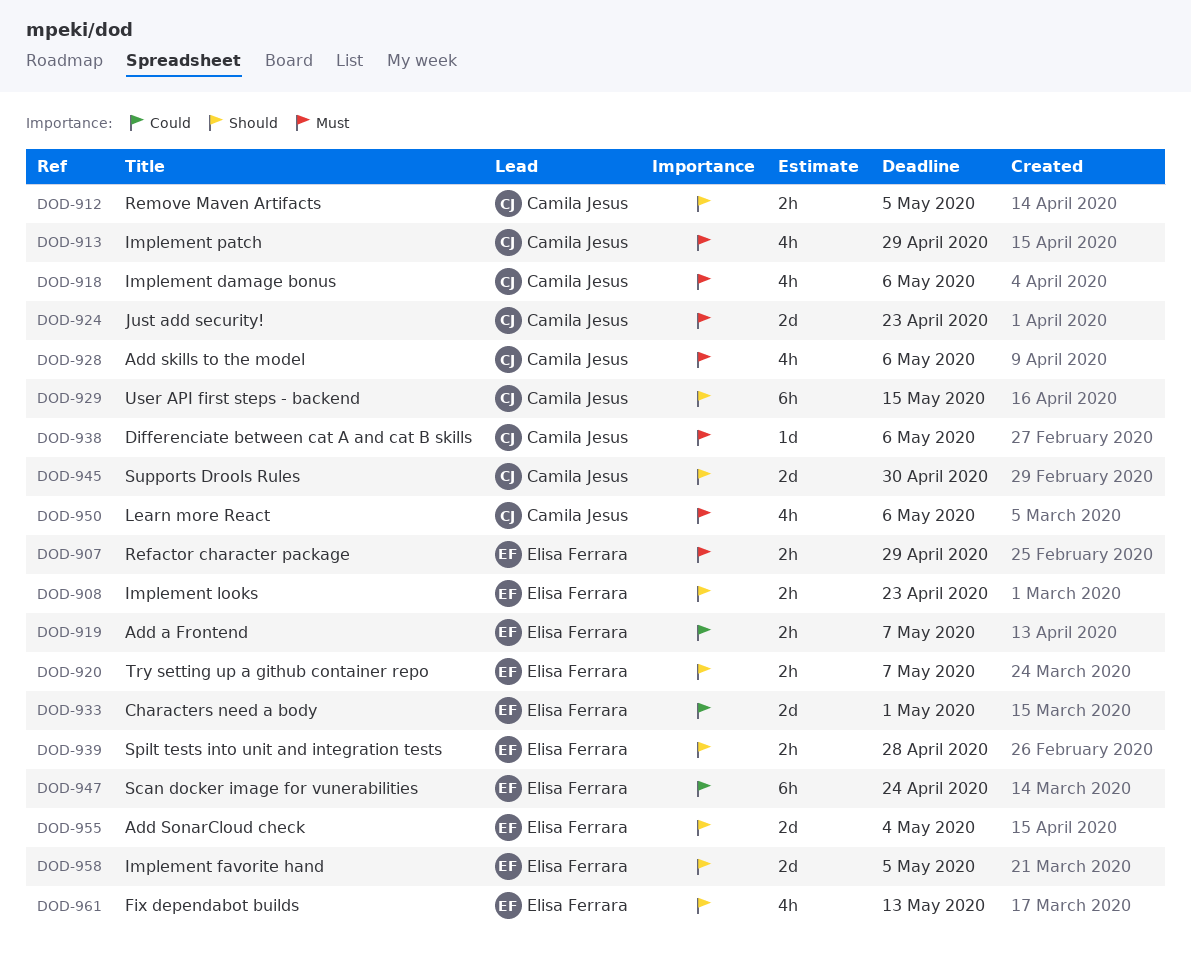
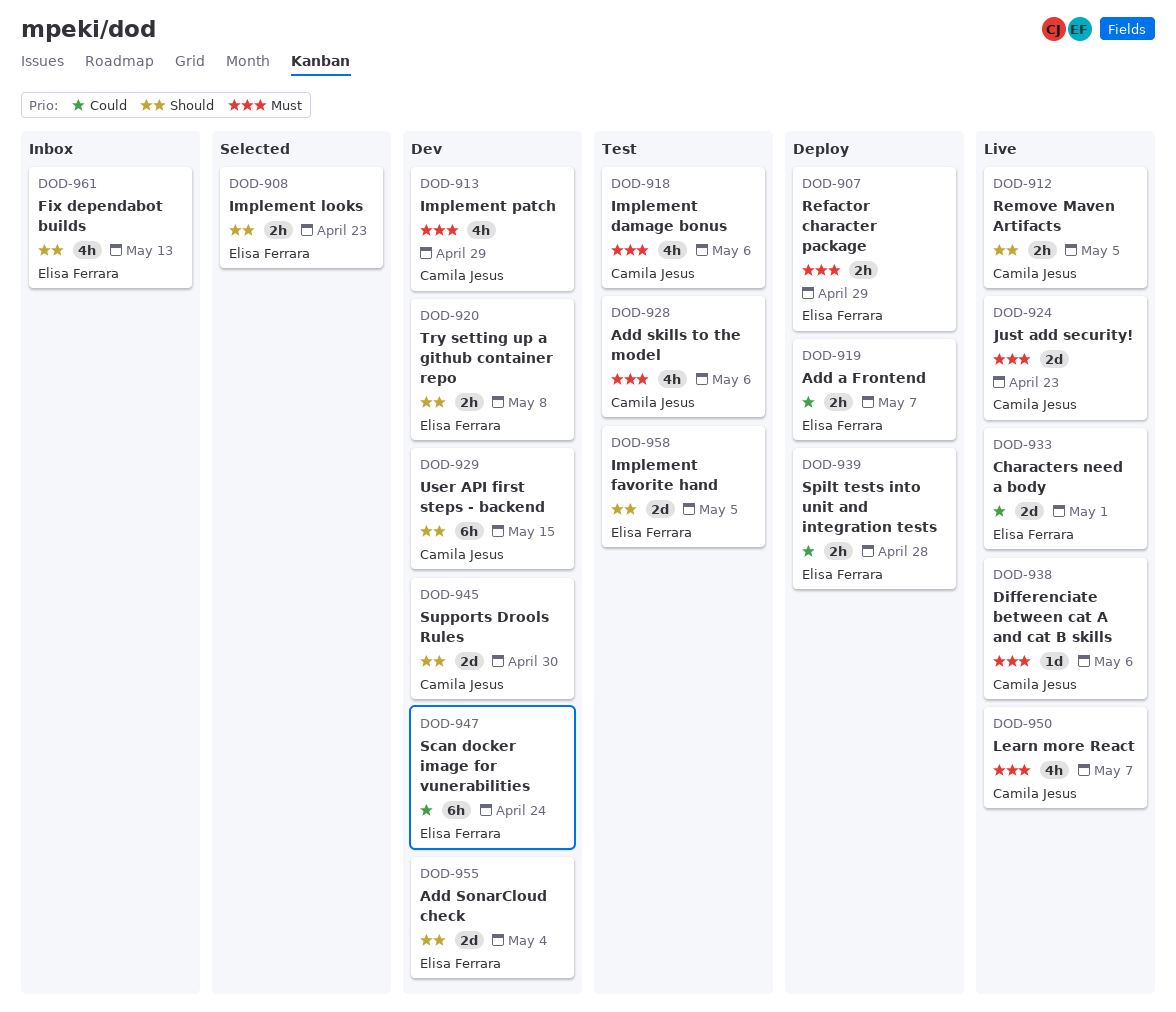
DOD-920, due: May 7 -> May 8
DOD-939, priority: Should -> Could
DOD-950, due: May 6 -> May 7

